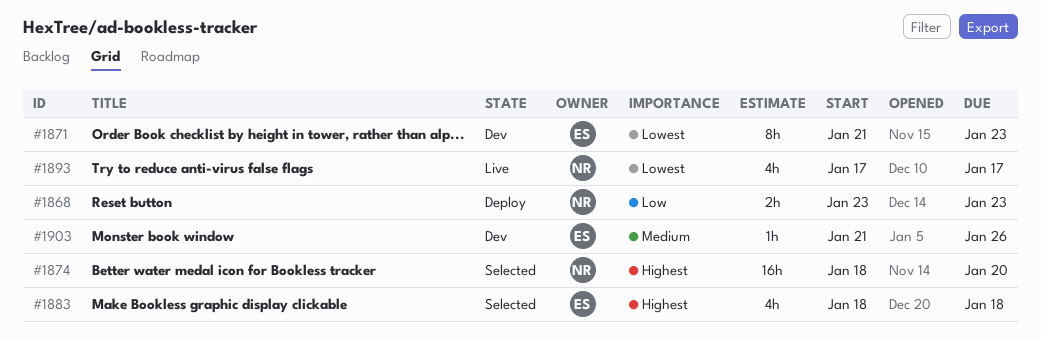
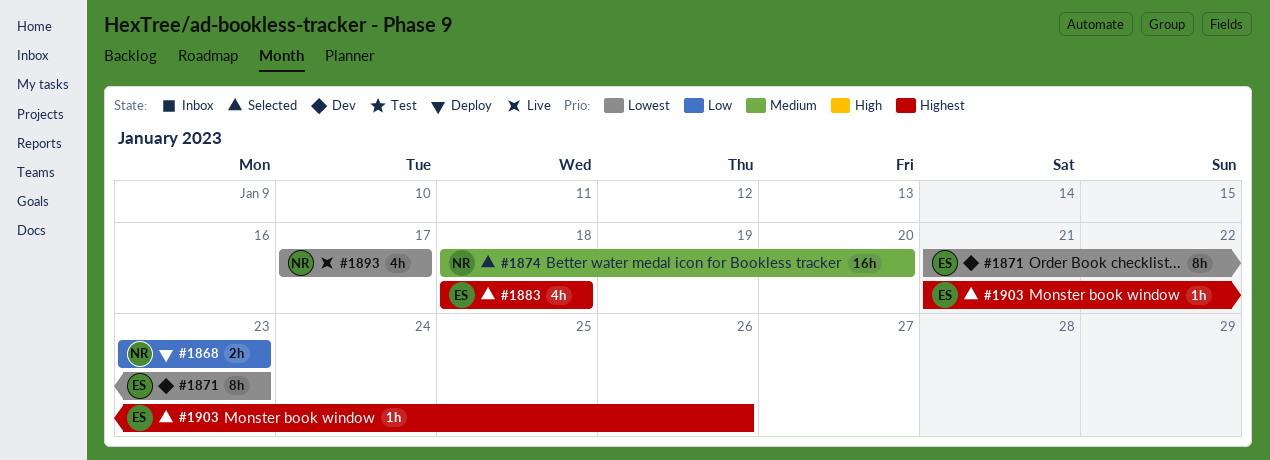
#1874, priority: Highest -> Medium
#1903, status: Dev -> Selected
#1903, priority: Medium -> Highest

